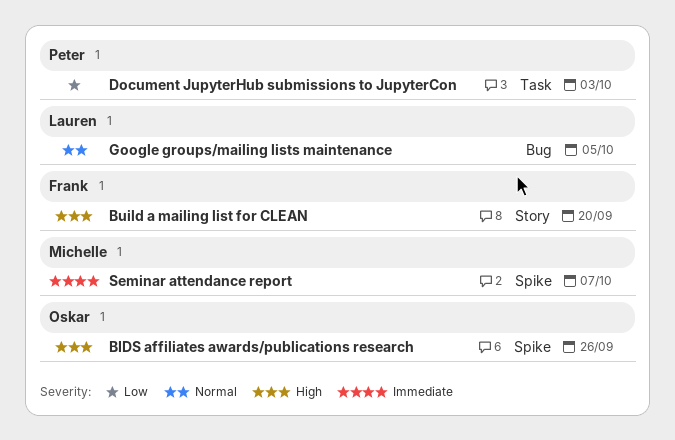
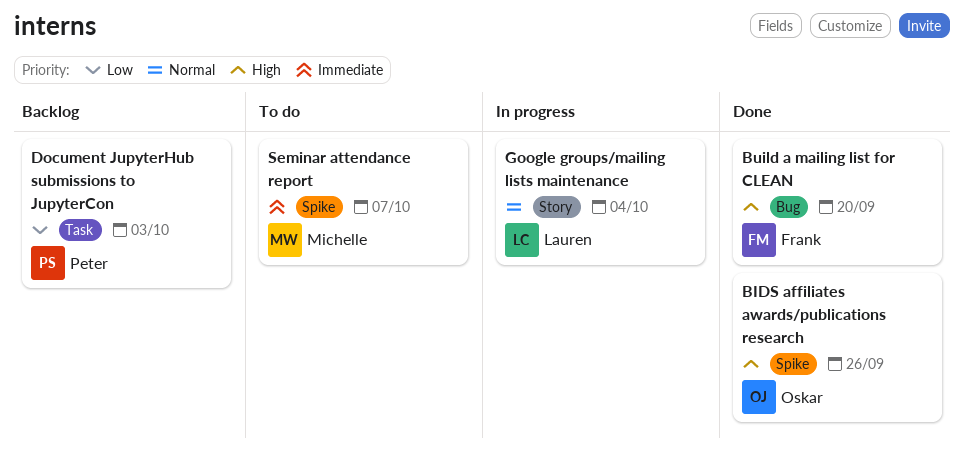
Build a mailing list for CLEAN, label: Story -> Bug
Google groups/mailing lists maintenance, label: Bug -> Story
Google groups/mailing lists maintenance, due: Oct 5 -> Oct 4

